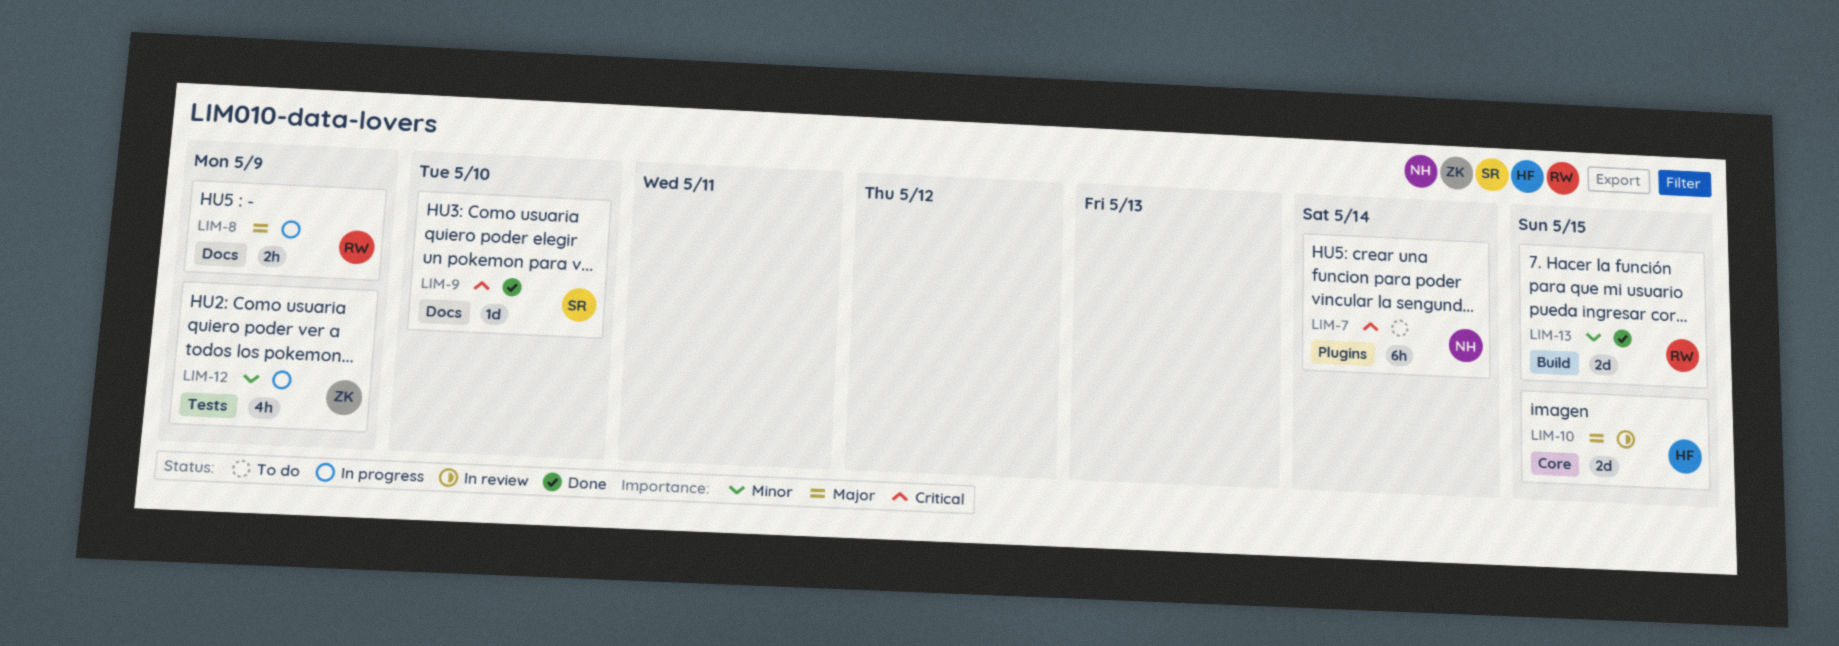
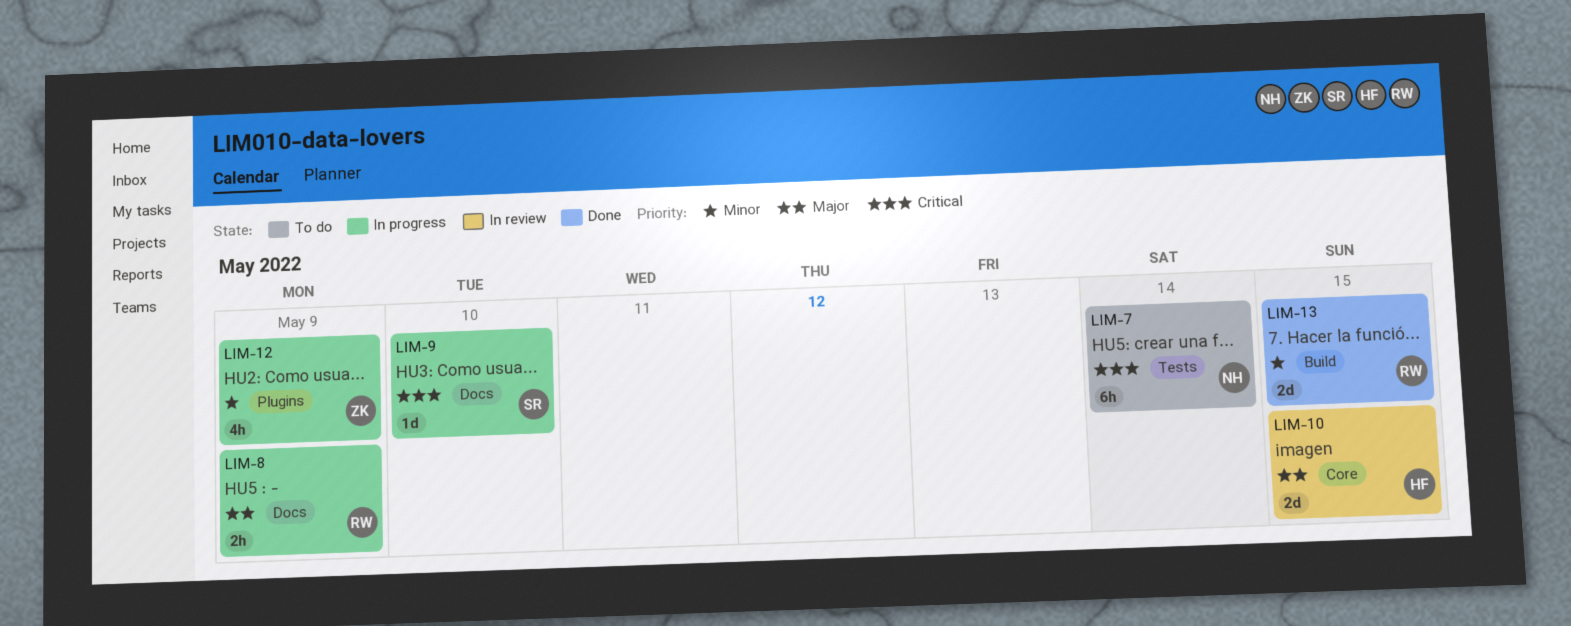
LIM-7, label: Plugins -> Tests
LIM-9, status: Done -> In progress
LIM-12, label: Tests -> Plugins

